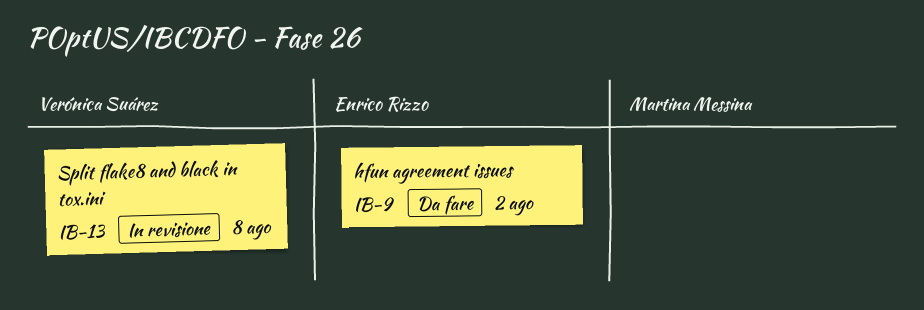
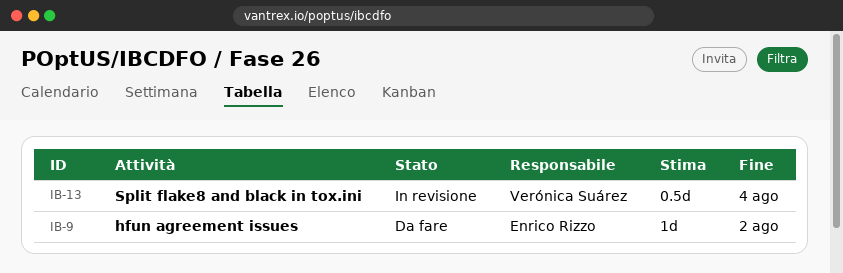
IB-13, due: Aug 8 -> Aug 4

